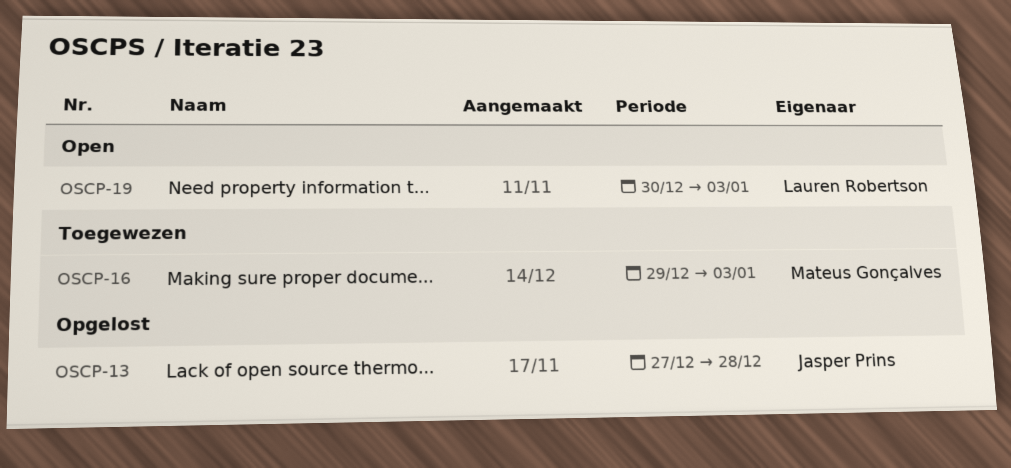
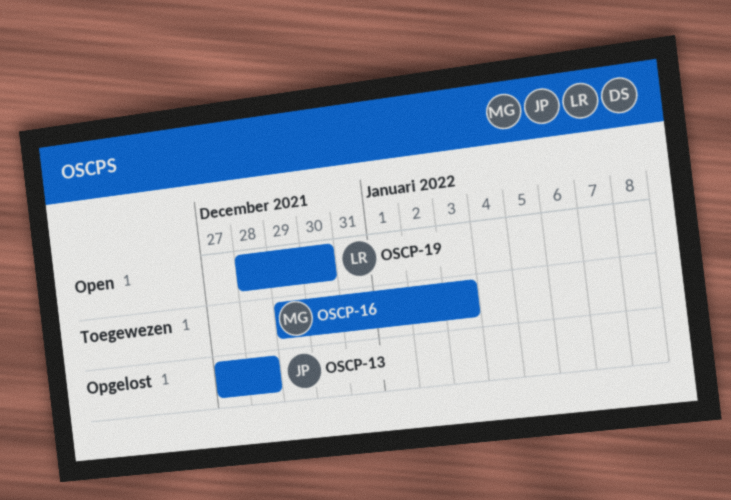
OSCP-19, start: Dec 30 -> Dec 28
OSCP-19, due: Jan 3 -> Dec 30

